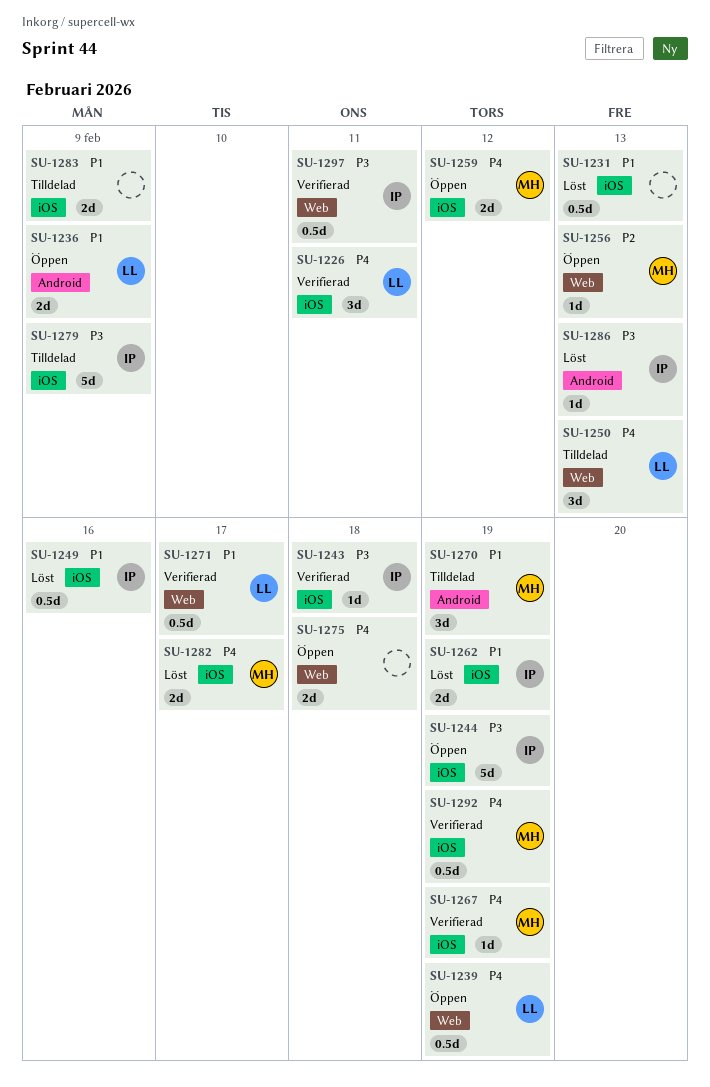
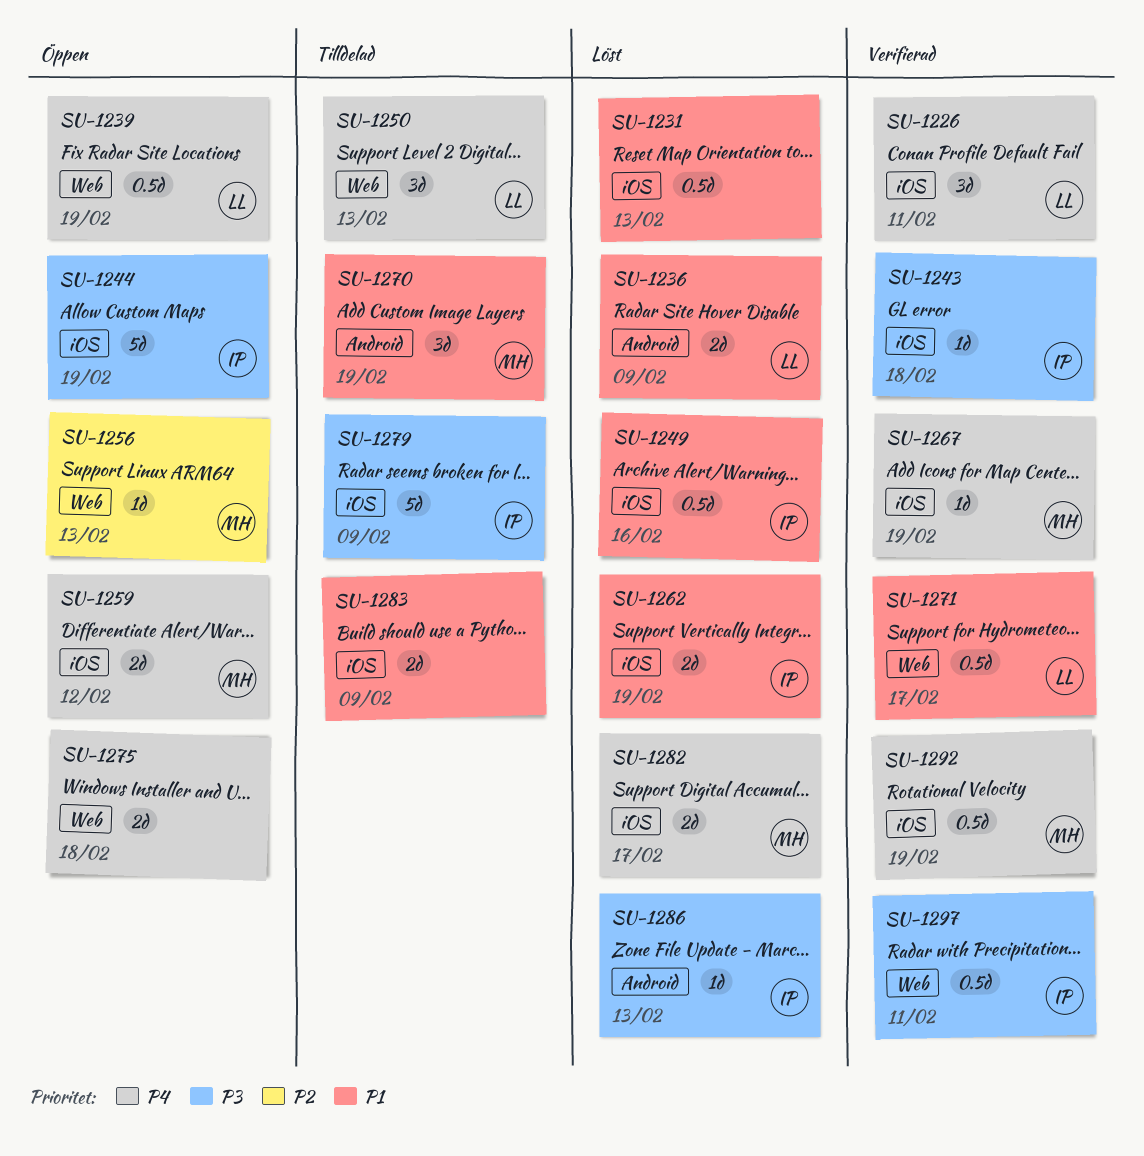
SU-1236, status: Öppen -> Löst

